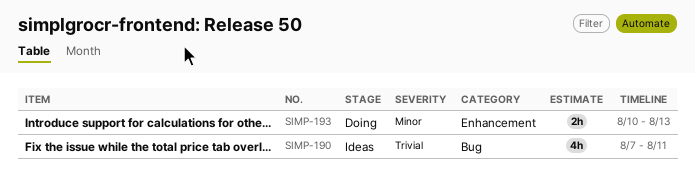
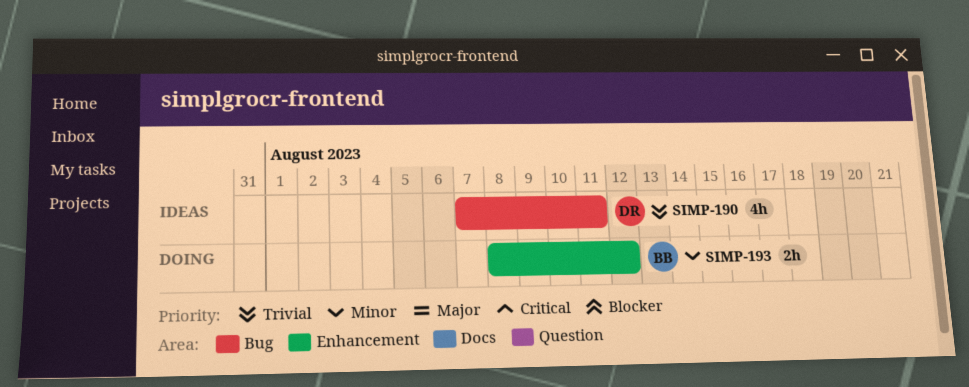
SIMP-193, start: Aug 10 -> Aug 8
SIMP-193, due: Aug 13 -> Aug 12

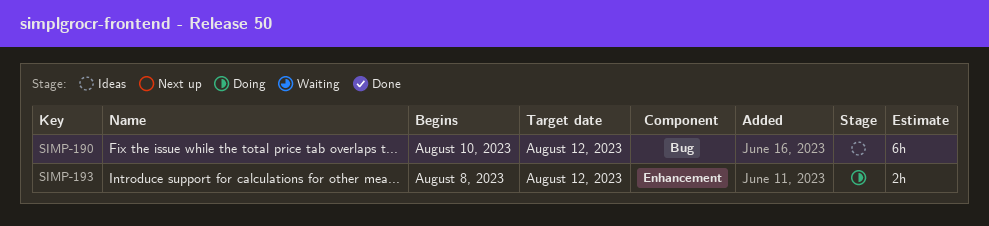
SIMP-190, estimate: 4h -> 6h
SIMP-190, start: Aug 7 -> Aug 10
SIMP-190, due: Aug 11 -> Aug 12

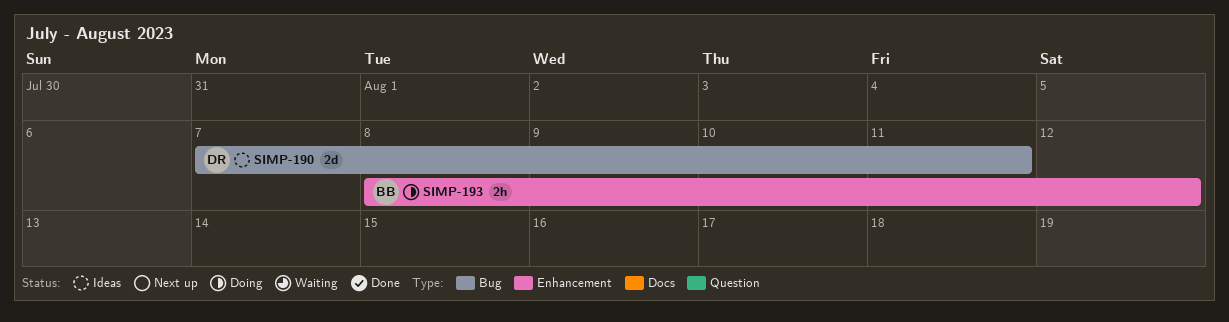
SIMP-190, estimate: 6h -> 2d
SIMP-190, start: Aug 10 -> Aug 7
SIMP-190, due: Aug 12 -> Aug 11

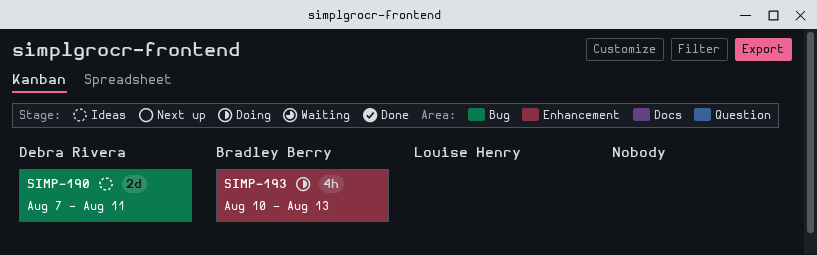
SIMP-193, estimate: 2h -> 4h
SIMP-193, start: Aug 8 -> Aug 10
SIMP-193, due: Aug 12 -> Aug 13

